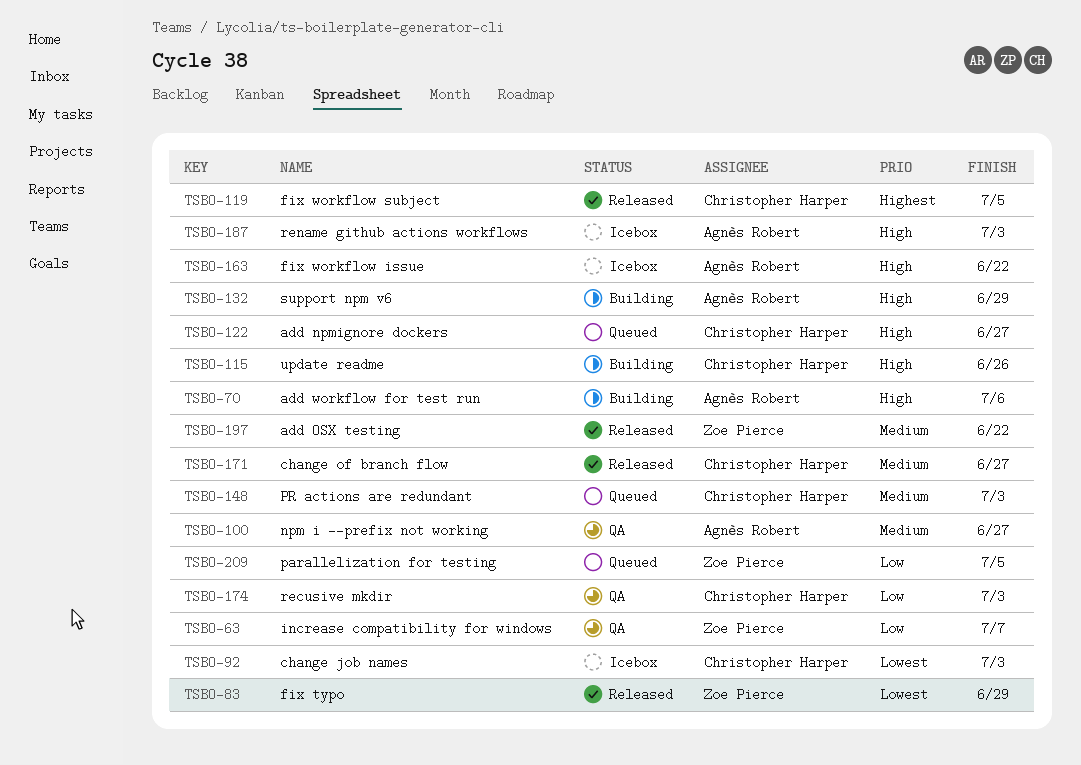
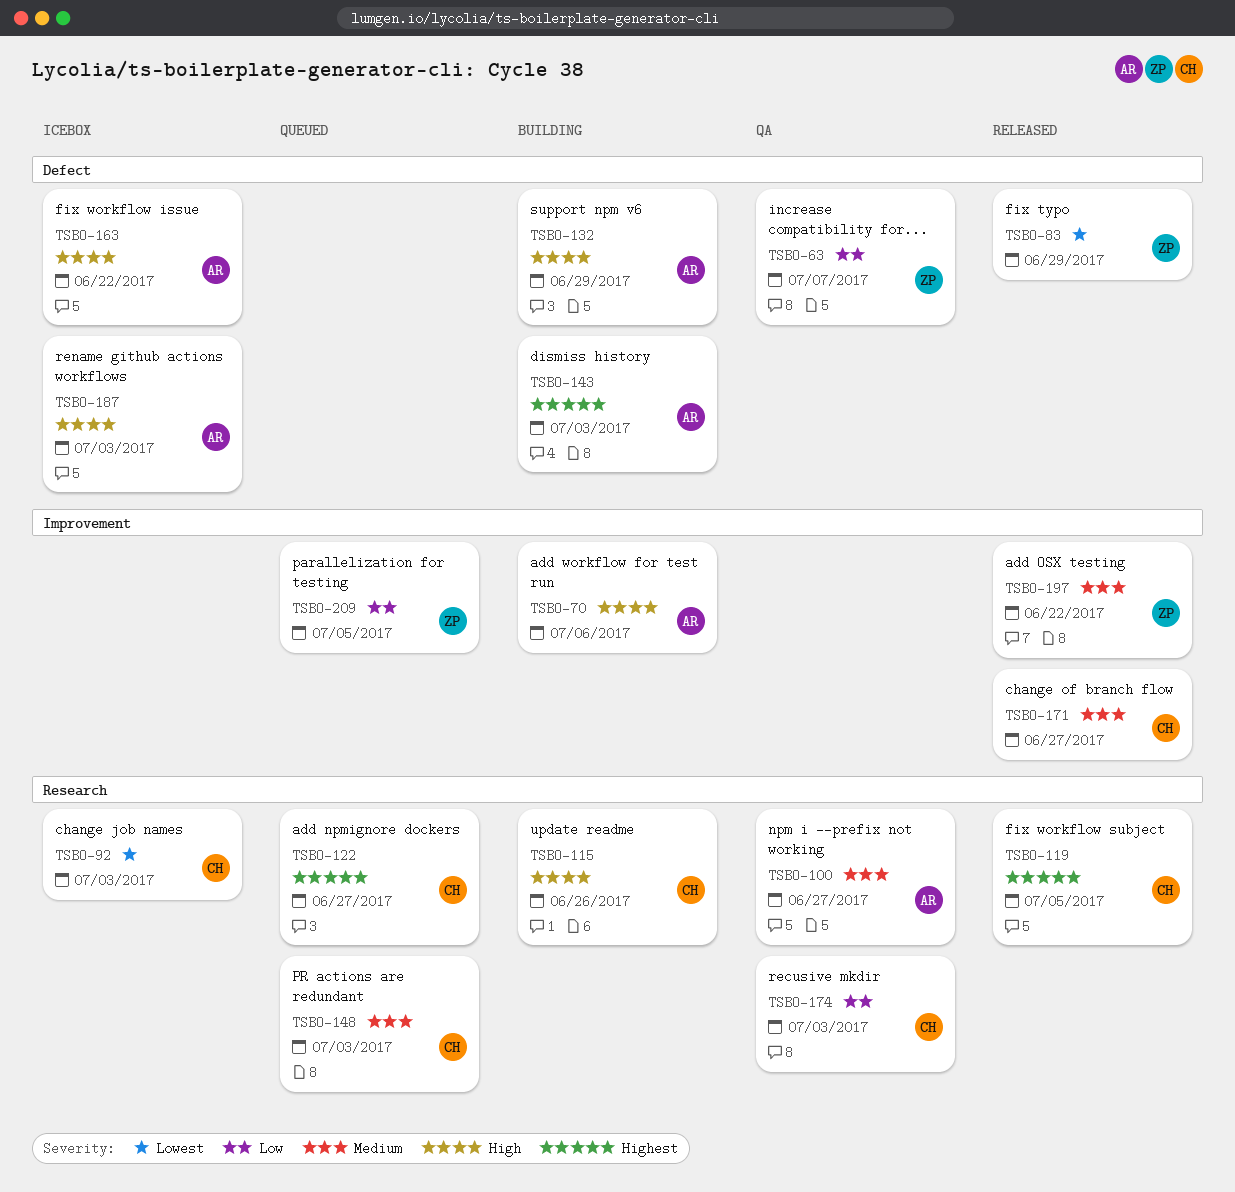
TSBO-122, priority: High -> Highest
TSBO-143: none -> present

